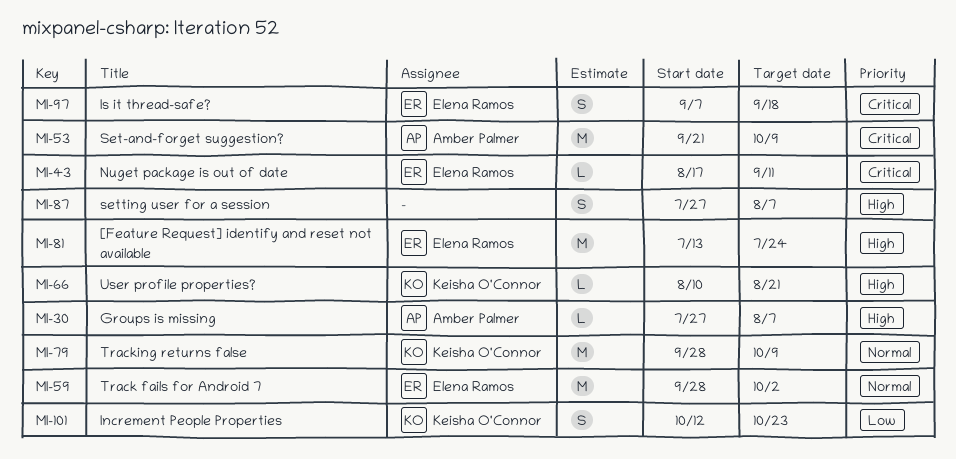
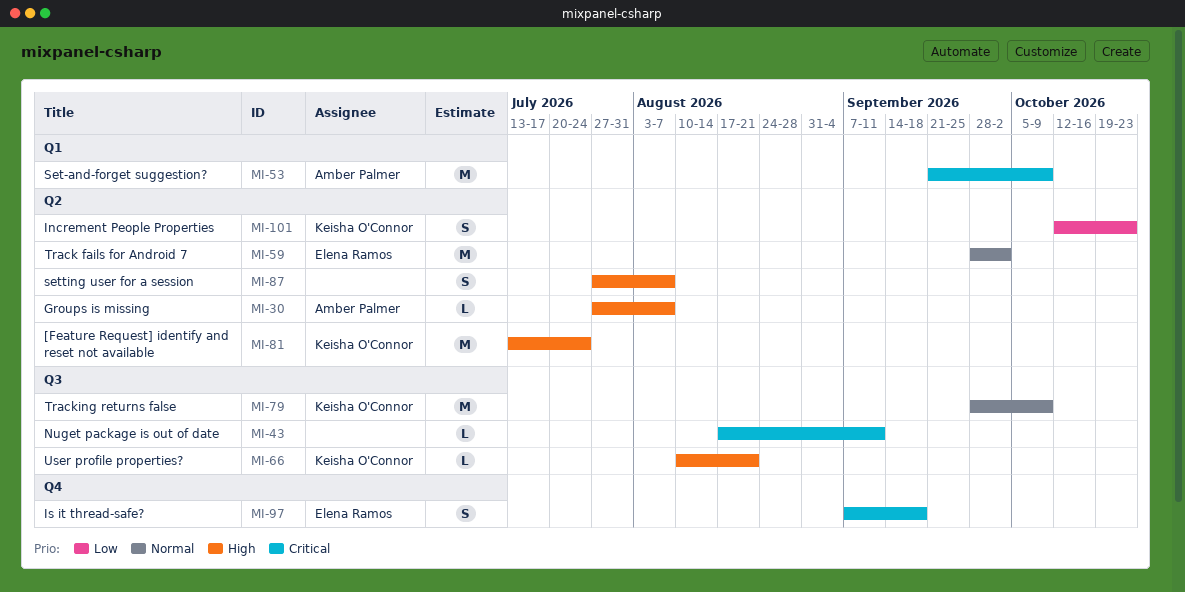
MI-43, owner: Elena Ramos -> none
MI-81, owner: Elena Ramos -> Keisha O'Connor

